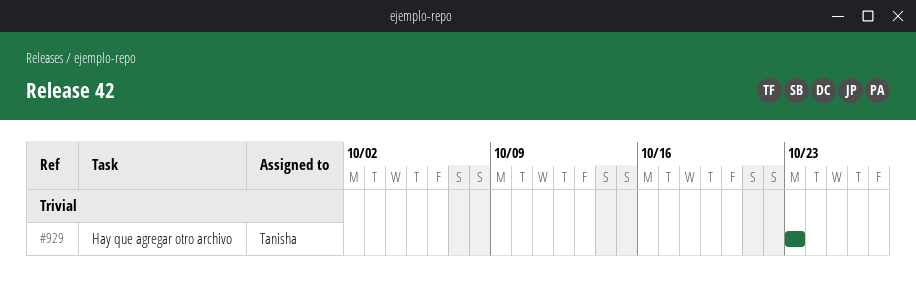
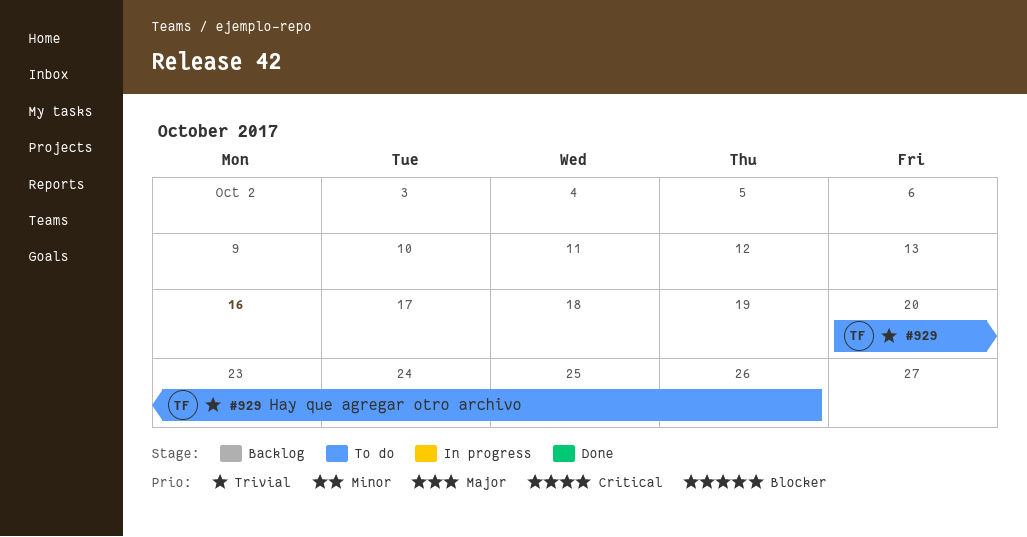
#929, start: Oct 23 -> Oct 20
#929, due: Oct 23 -> Oct 26

